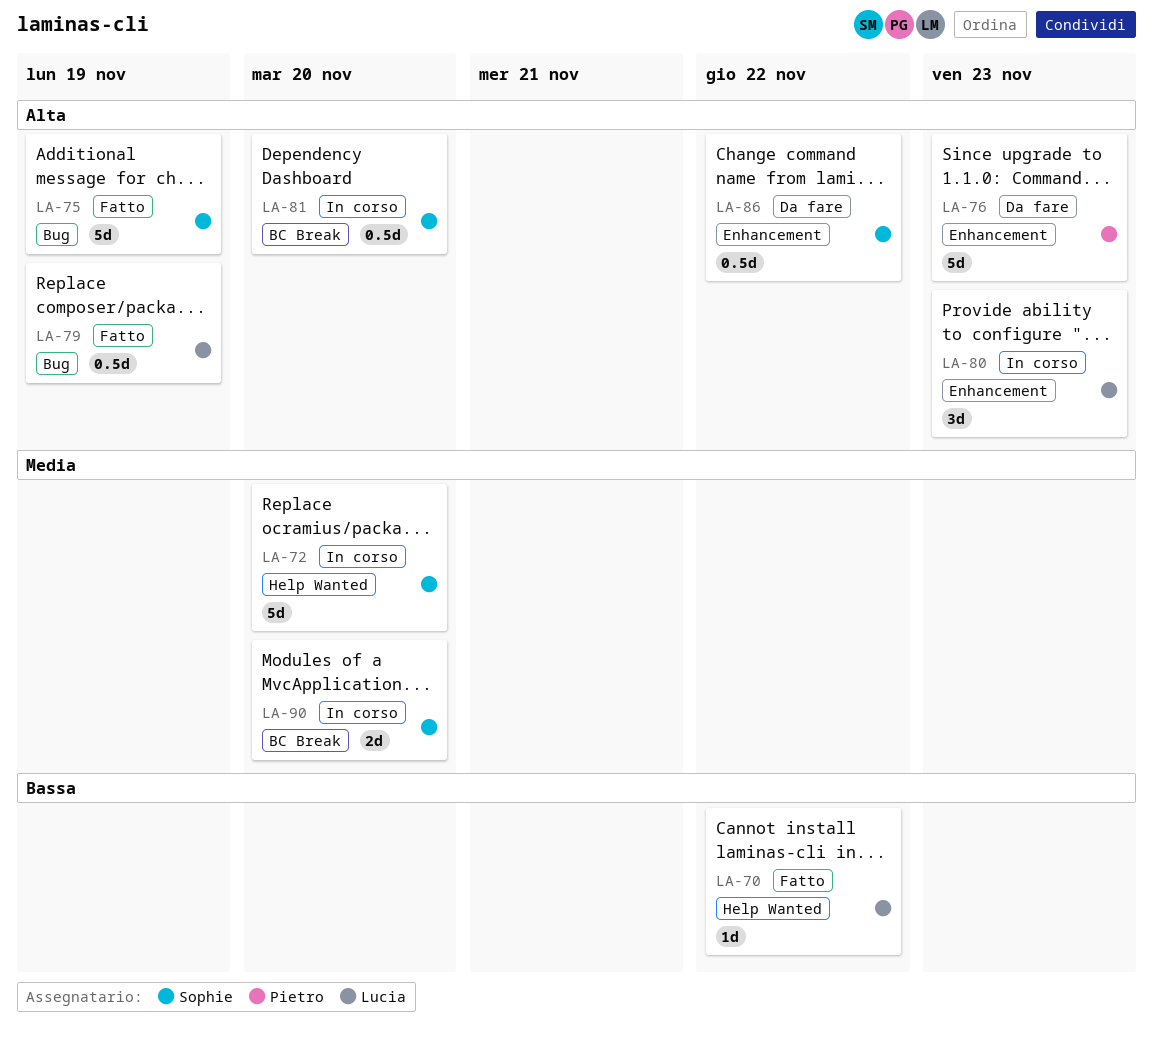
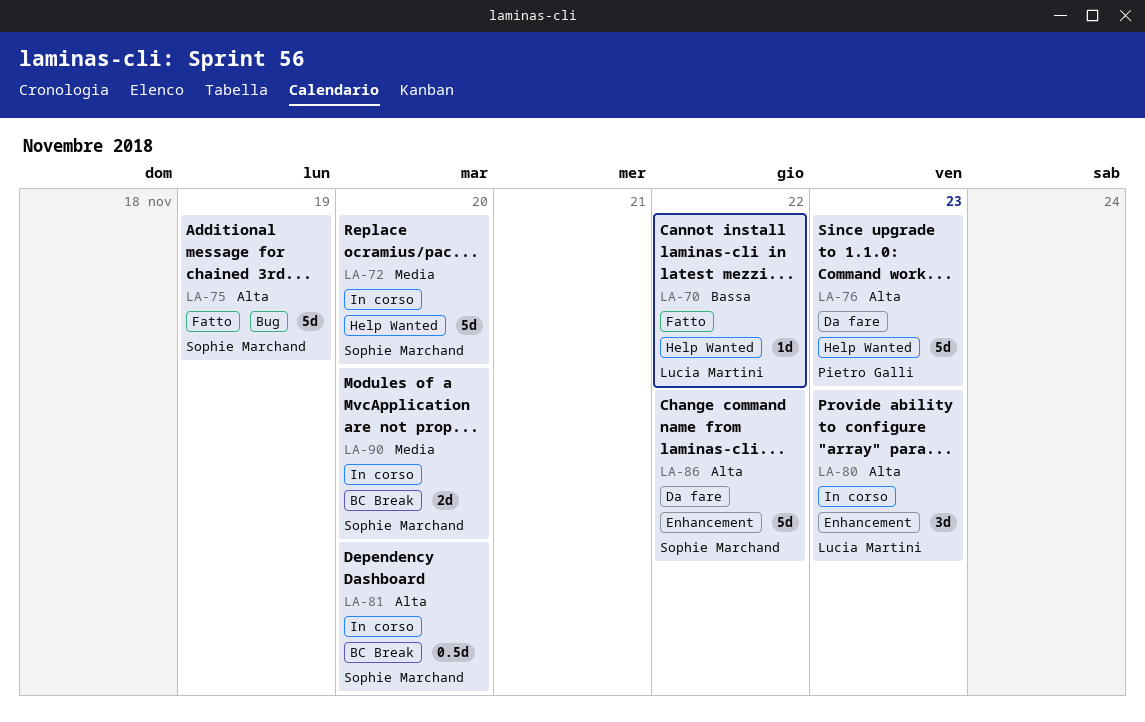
LA-76, label: Enhancement -> Help Wanted
LA-79: present -> none
LA-86, estimate: 0.5d -> 5d

